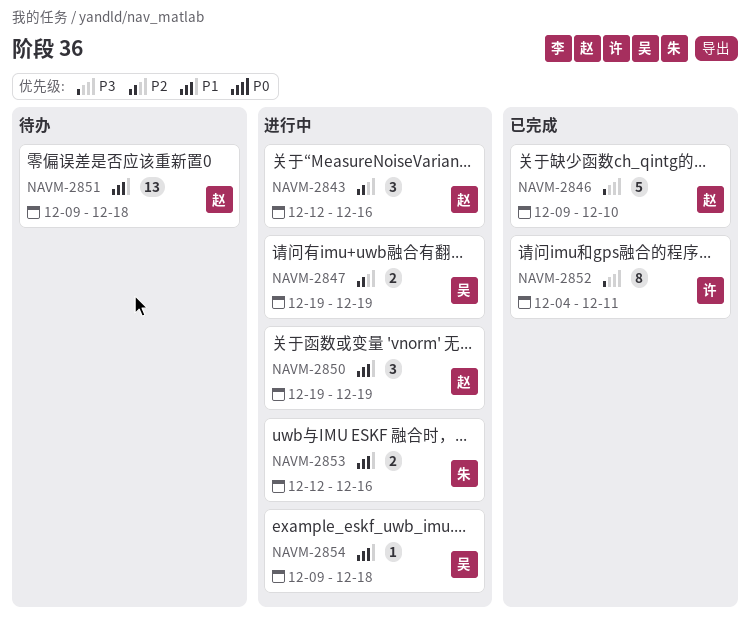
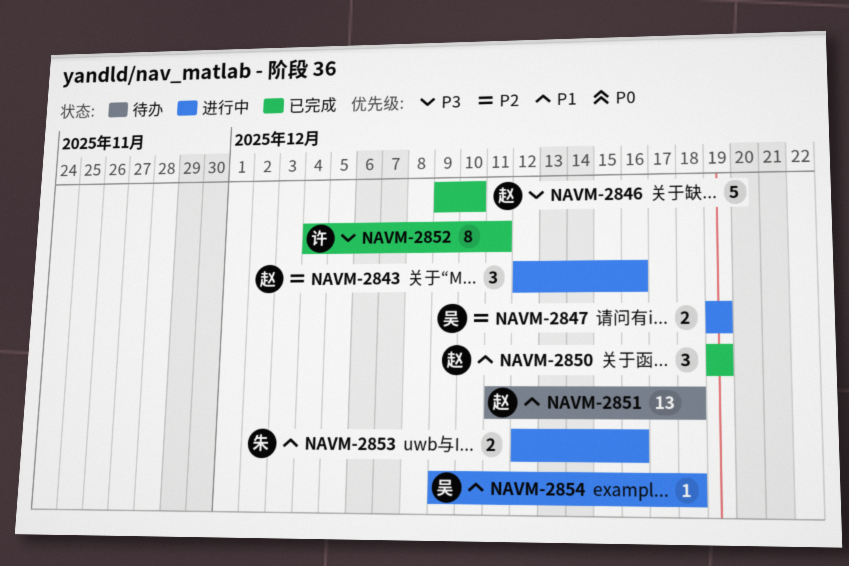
NAVM-2850, status: 进行中 -> 已完成
NAVM-2851, start: Dec 9 -> Dec 11

